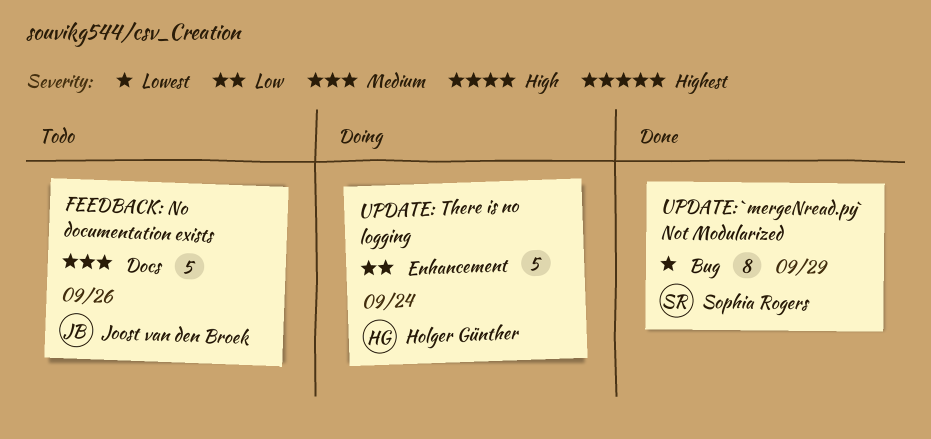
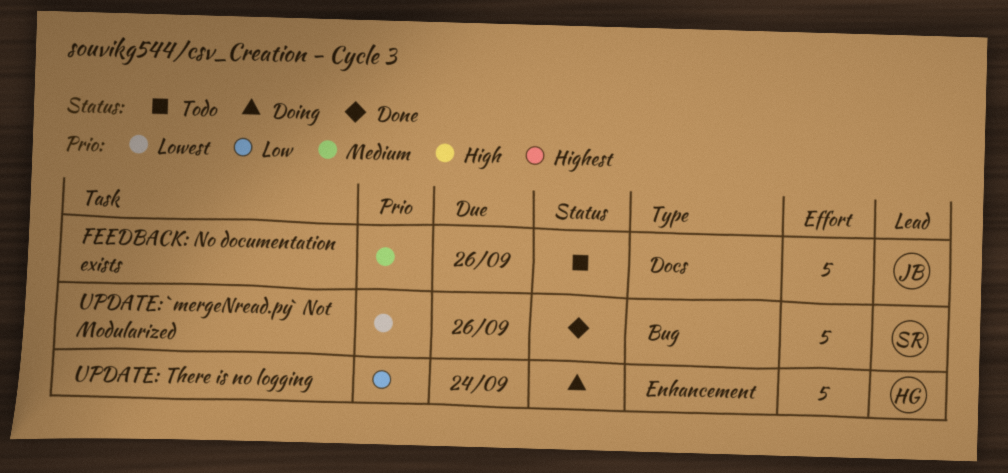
UPDATE: `mergeNread.py` Not Modularized, estimate: 8 -> 5
UPDATE: `mergeNread.py` Not Modularized, due: Sep 29 -> Sep 26

